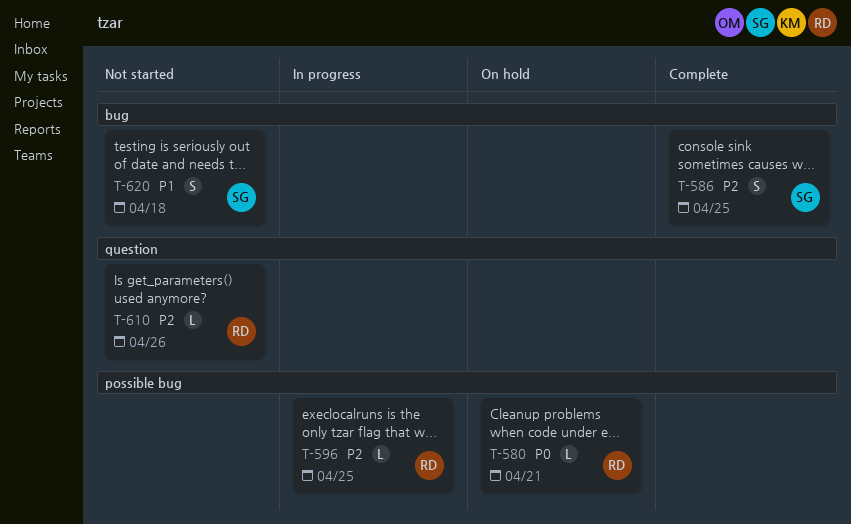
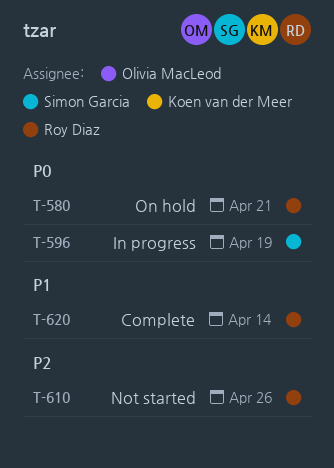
T-586: present -> none
T-596, owner: Roy Diaz -> Simon Garcia
T-596, priority: P2 -> P0
T-596, due: Apr 25 -> Apr 19
T-620, status: Not started -> Complete
T-620, owner: Simon Garcia -> Roy Diaz
T-620, due: Apr 18 -> Apr 14

